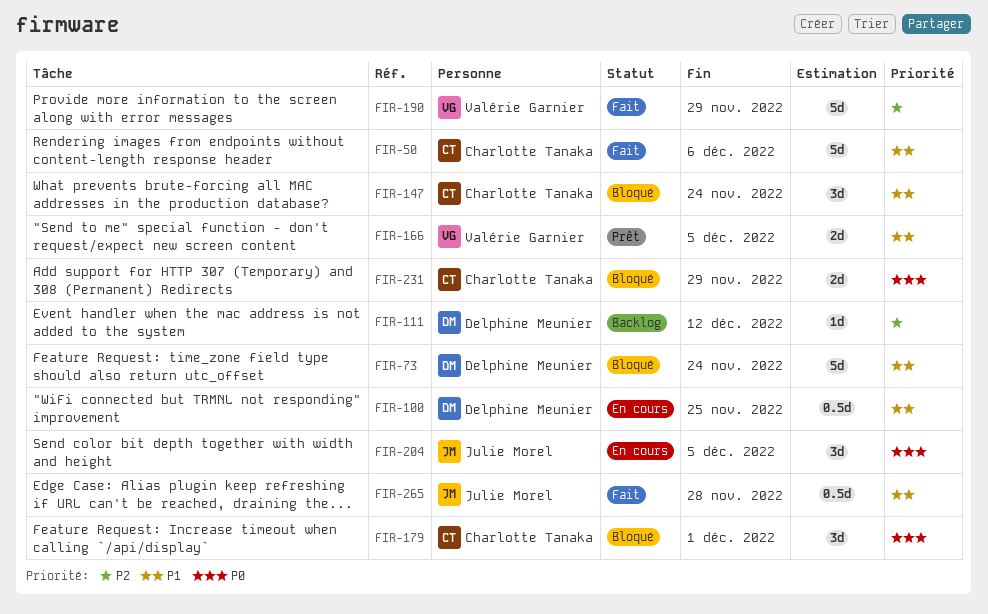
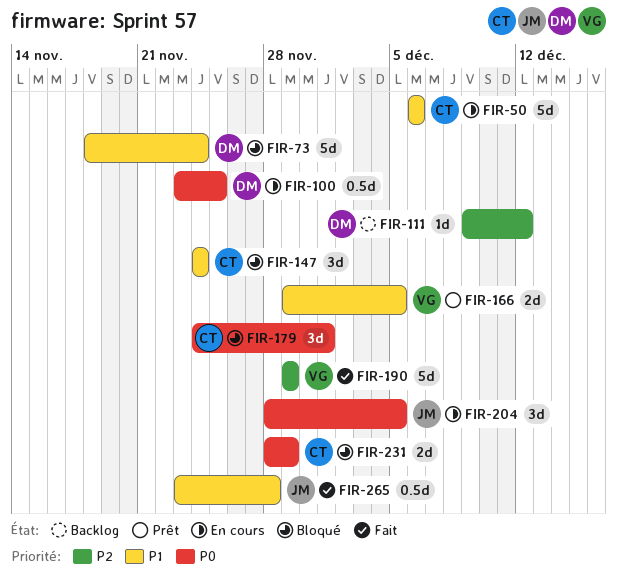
FIR-50, status: Fait -> En cours
FIR-100, priority: P1 -> P0

